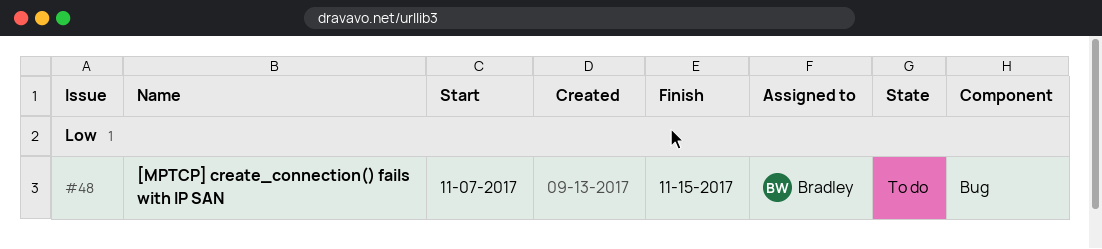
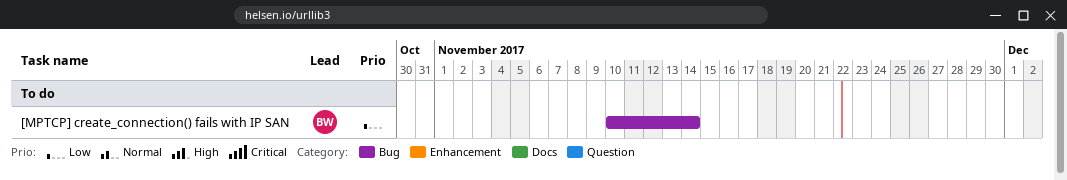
[MPTCP] create_connection() fails with IP SAN, start: Nov 7 -> Nov 10
[MPTCP] create_connection() fails with IP SAN, due: Nov 15 -> Nov 14

